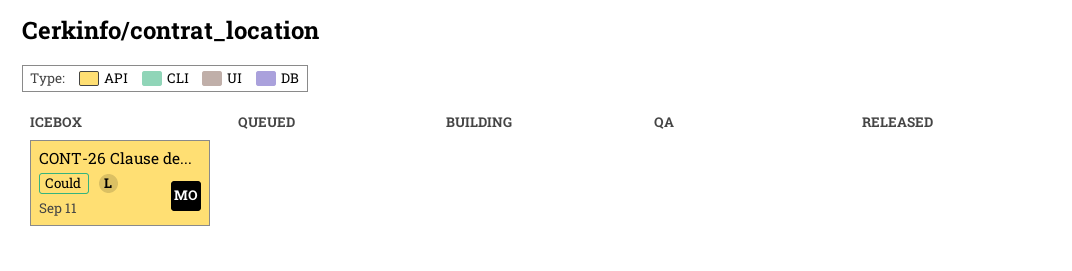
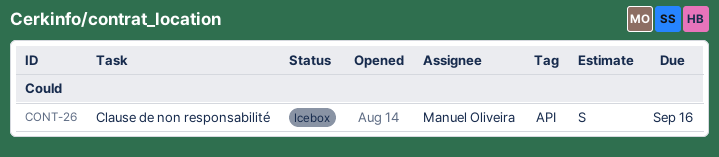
CONT-26, estimate: L -> S
CONT-26, due: Sep 11 -> Sep 16

